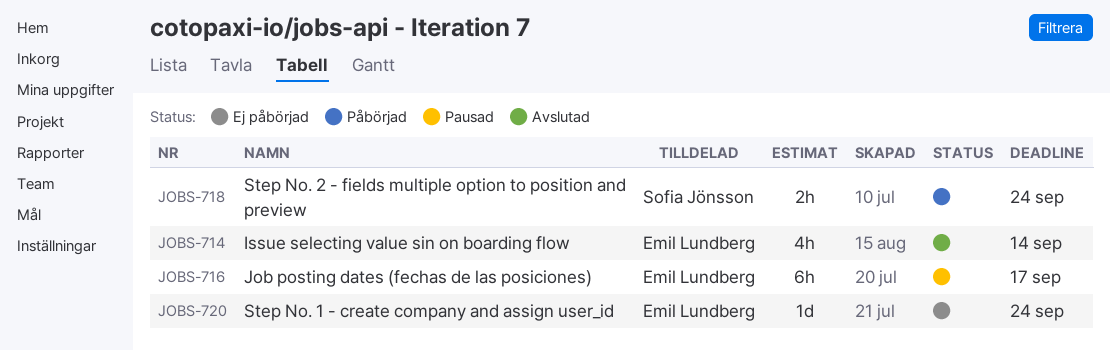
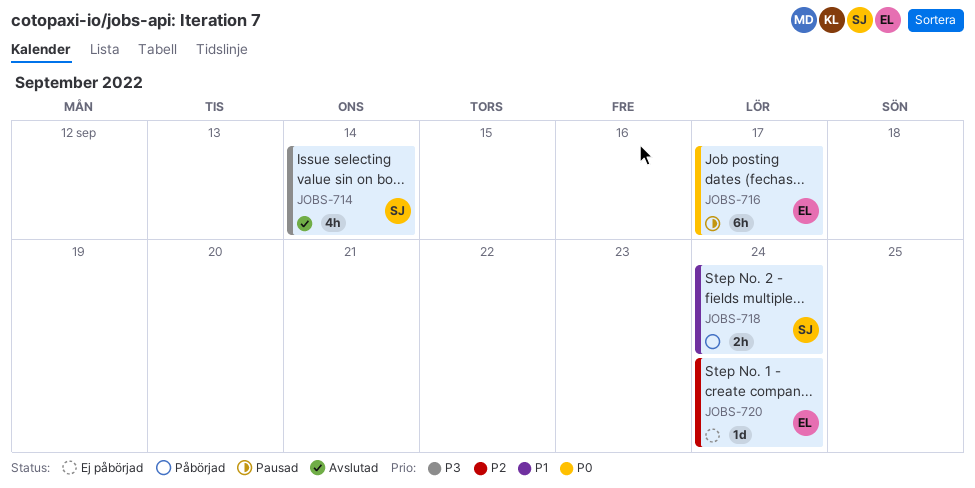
JOBS-714, owner: Emil Lundberg -> Sofia Jönsson

